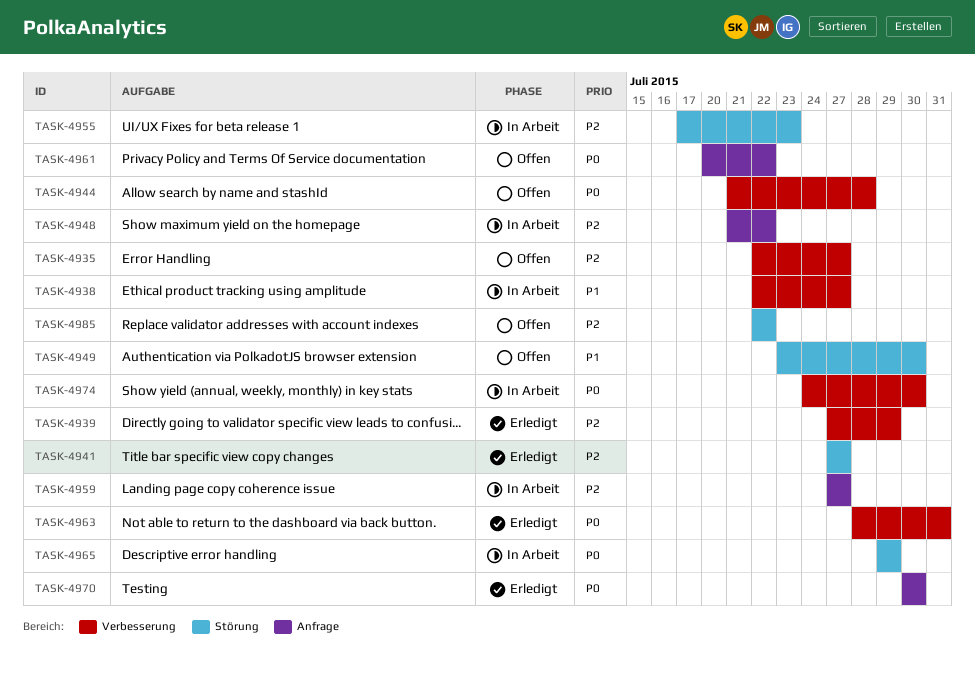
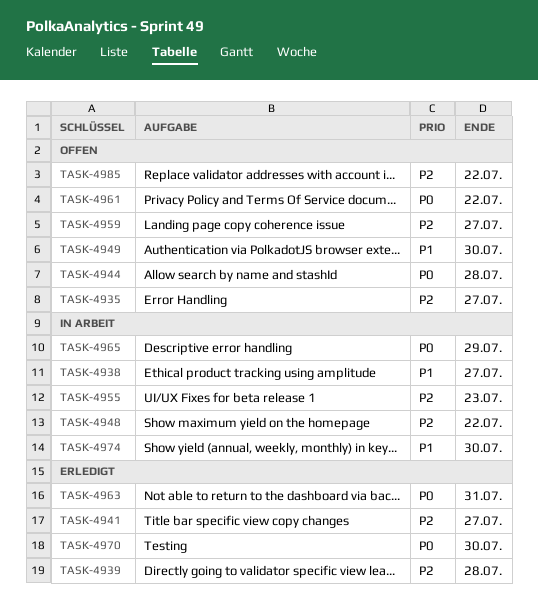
TASK-4939, due: Jul 29 -> Jul 28
TASK-4959, status: In Arbeit -> Offen
TASK-4974, priority: P0 -> P1

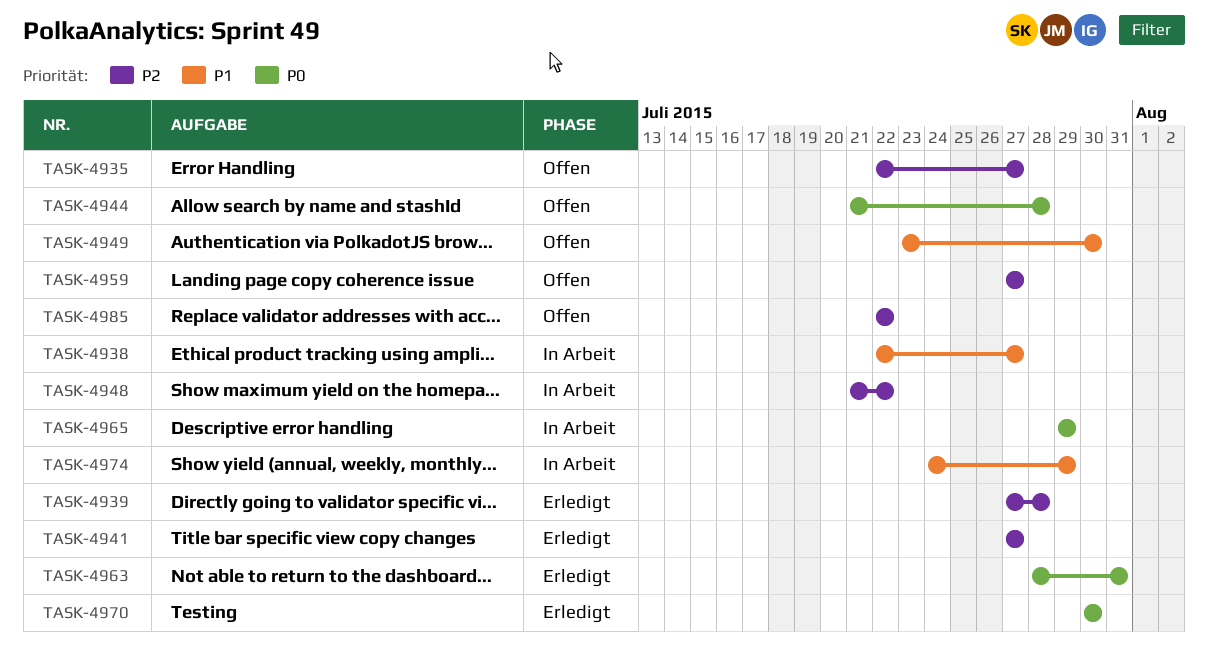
TASK-4955: present -> none
TASK-4961: present -> none
TASK-4974, due: Jul 30 -> Jul 29

